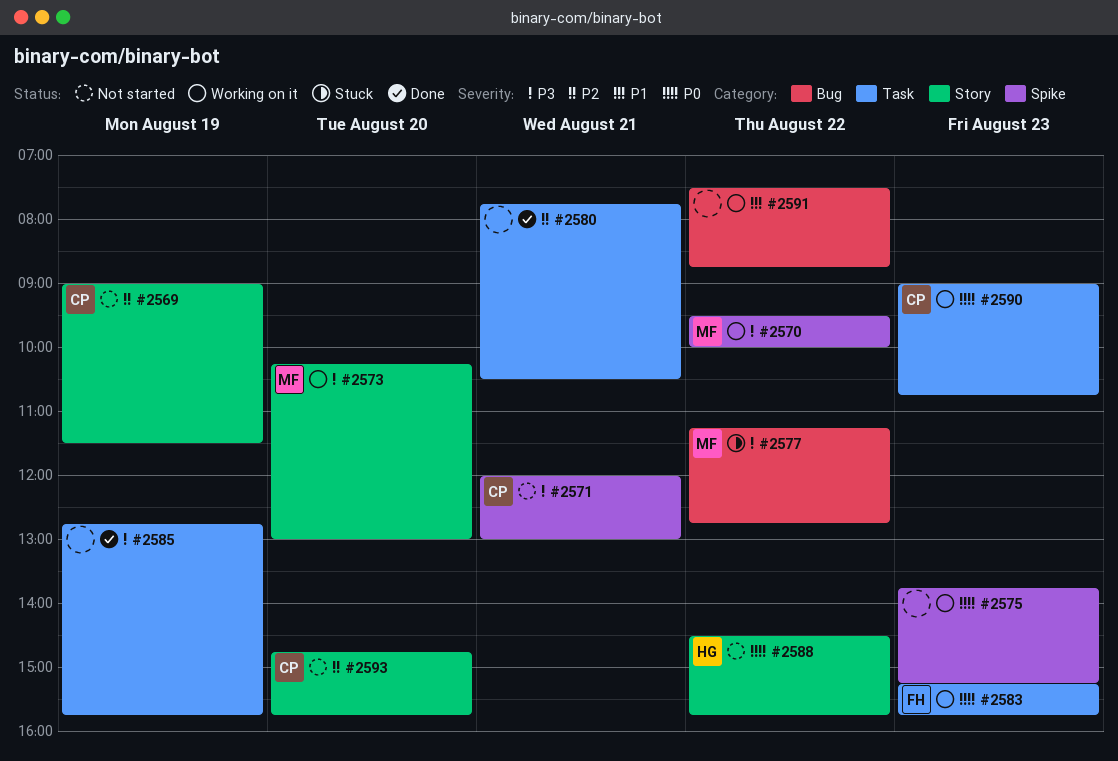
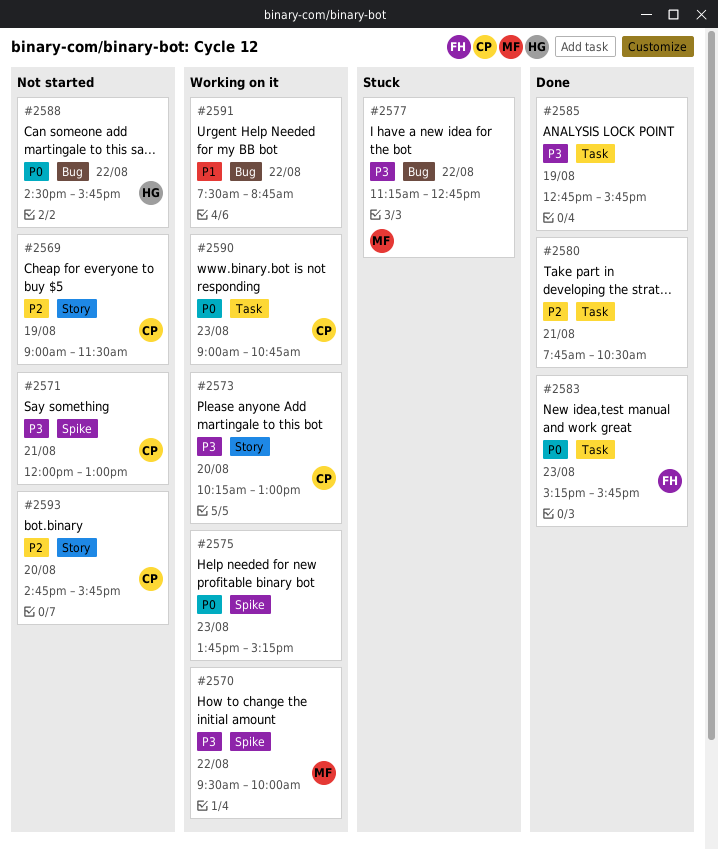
#2573, owner: MF -> CP
#2583, status: Working on it -> Done
#2588, label: Story -> Bug

